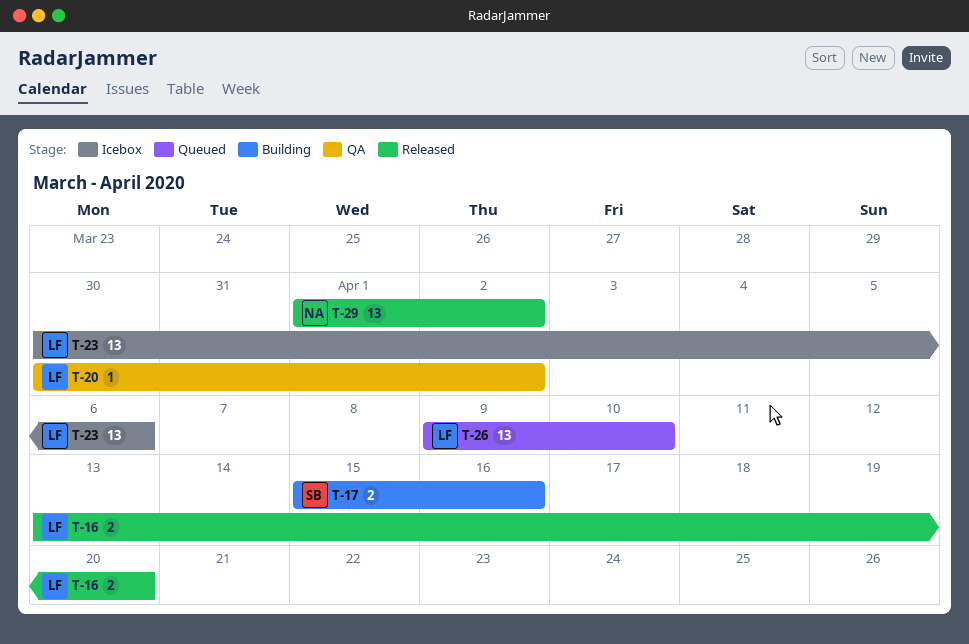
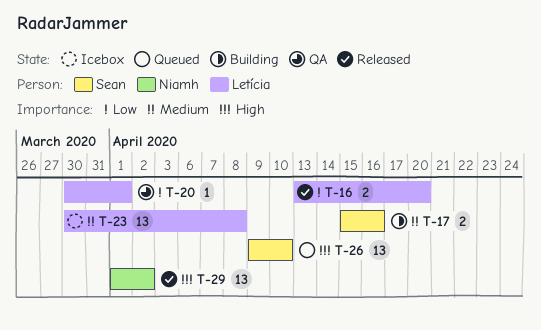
T-20, due: Apr 2 -> Apr 1
T-23, due: Apr 6 -> Apr 8
T-26, owner: Letícia -> Sean

